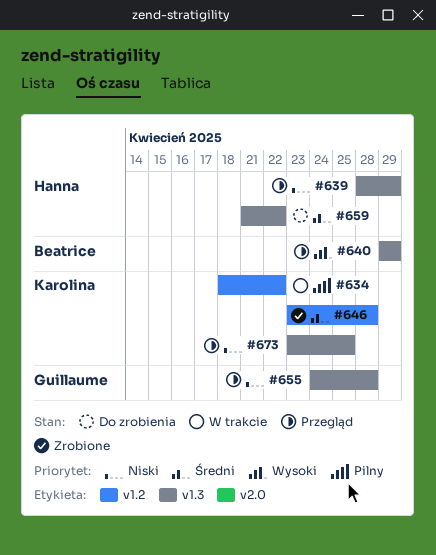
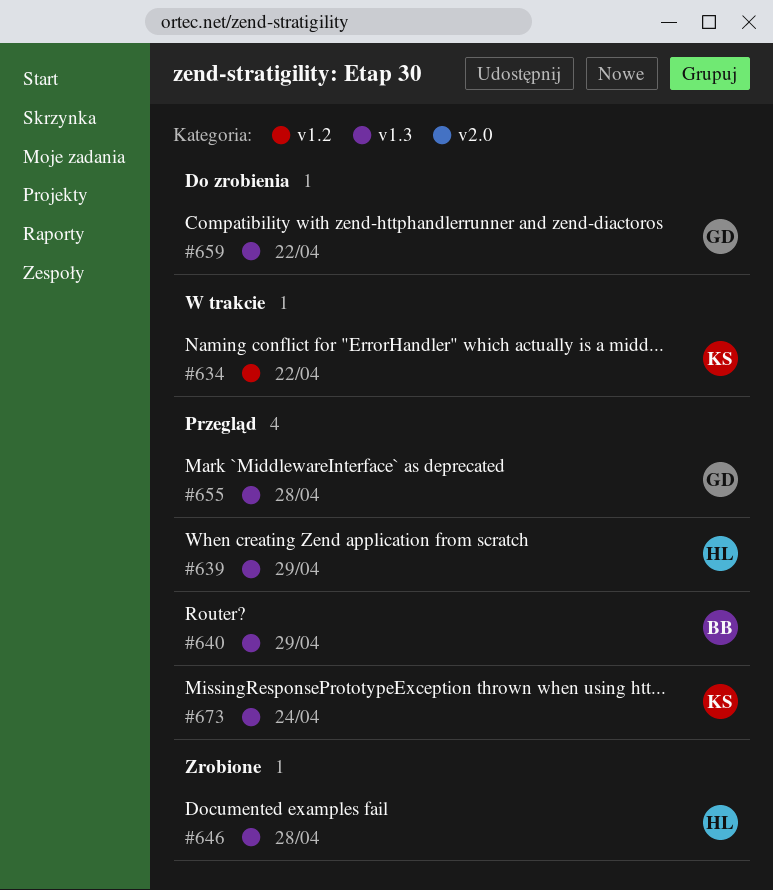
#646, owner: Karolina -> Hanna
#646, label: v1.2 -> v1.3
#659, owner: Hanna -> Guillaume
#673, due: Apr 25 -> Apr 24

